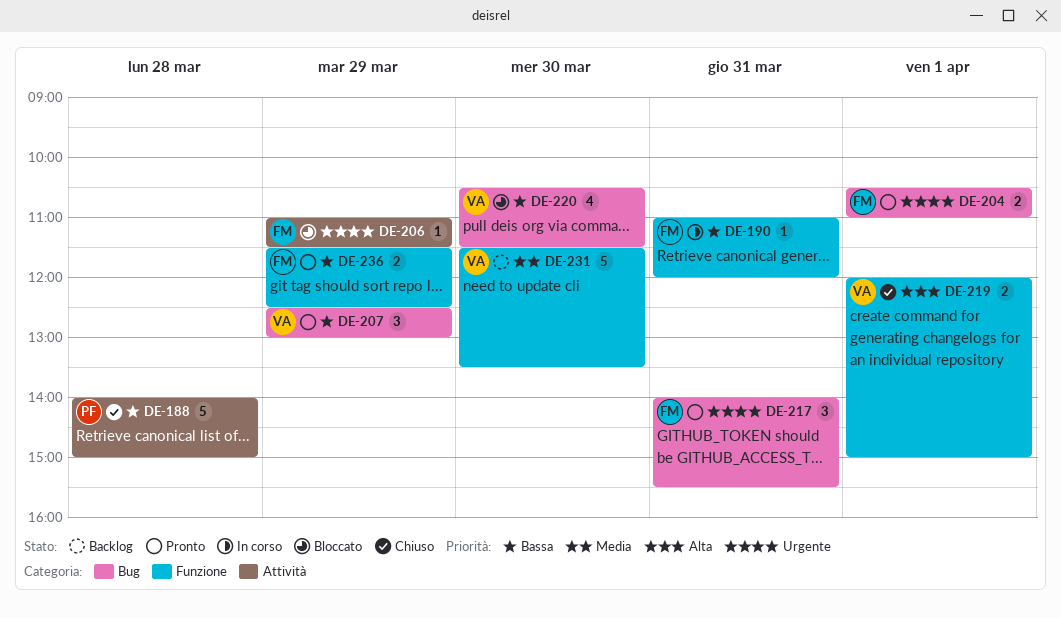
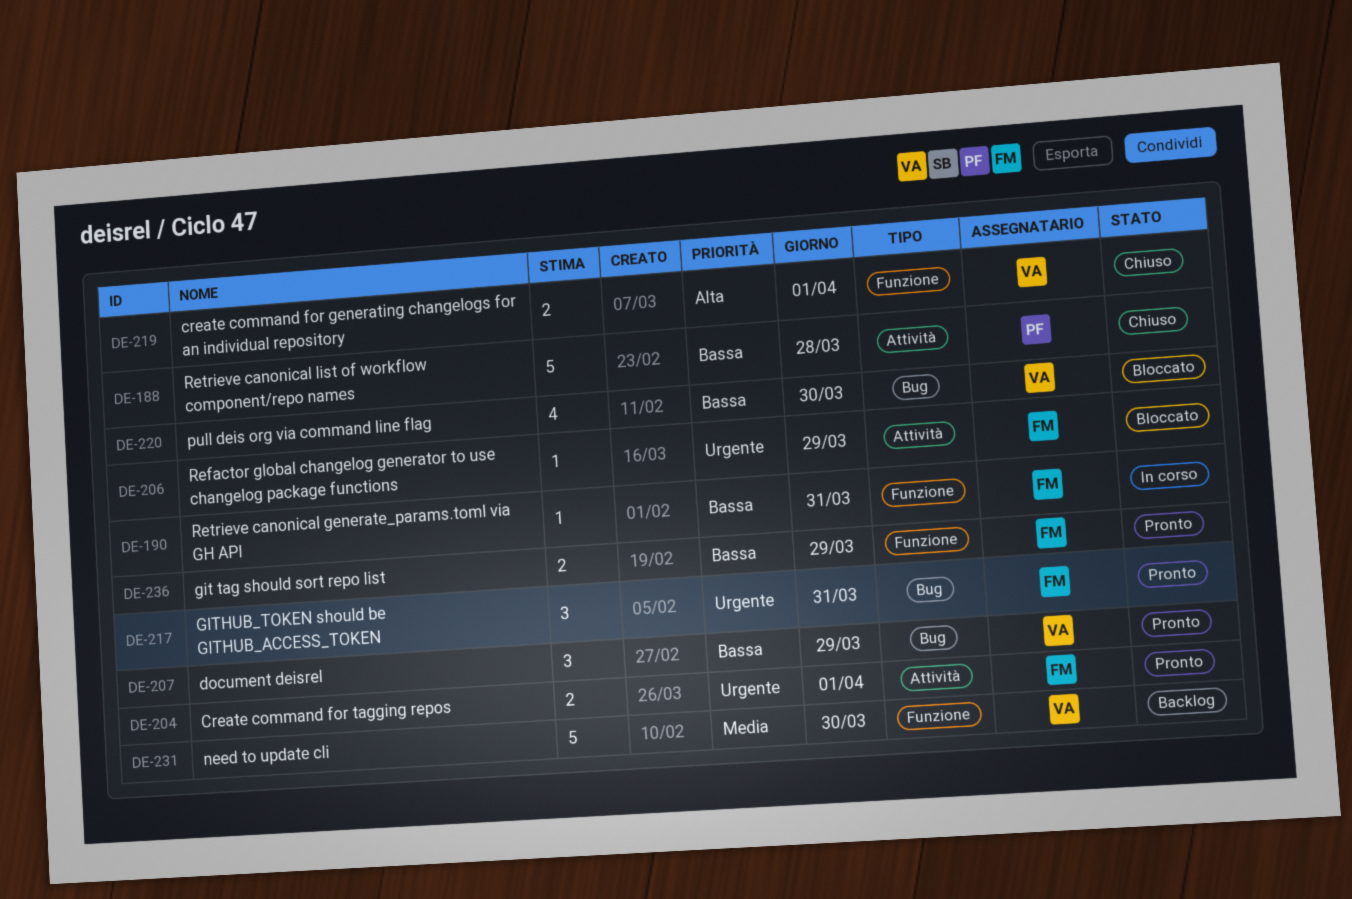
DE-204, label: Bug -> Attività

